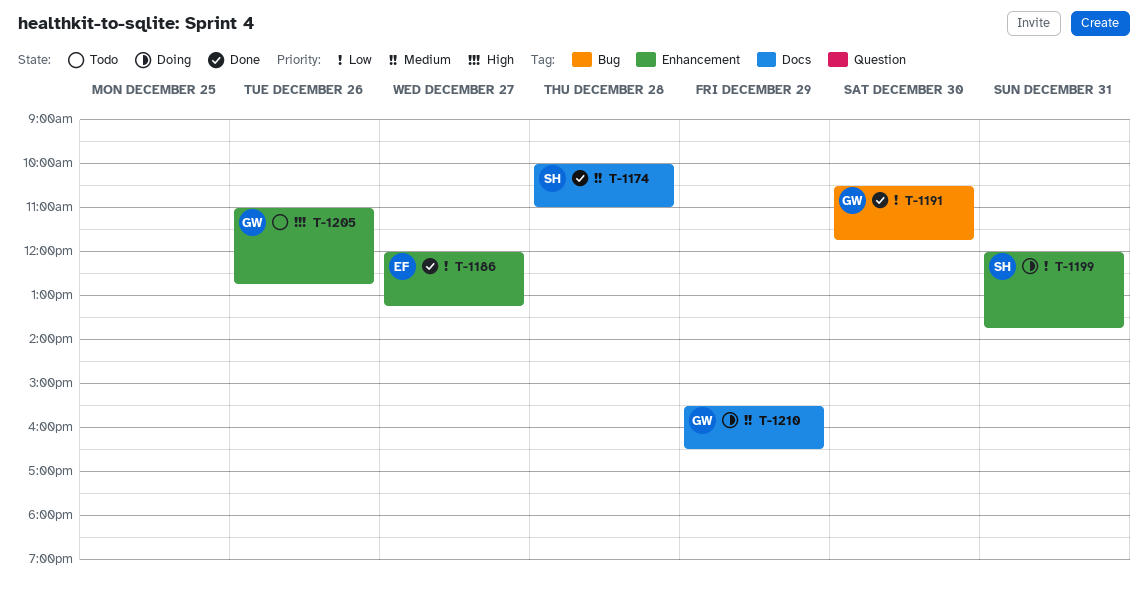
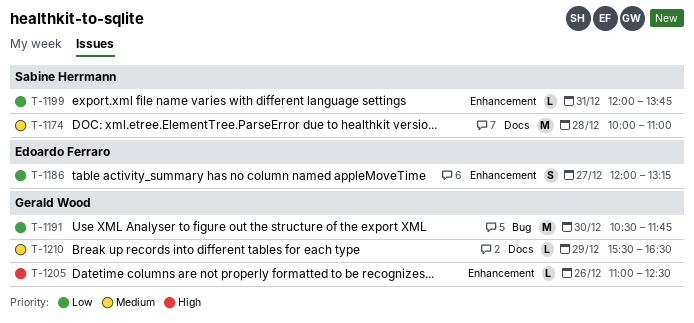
T-1205, ends: 12:45 -> 12:30

